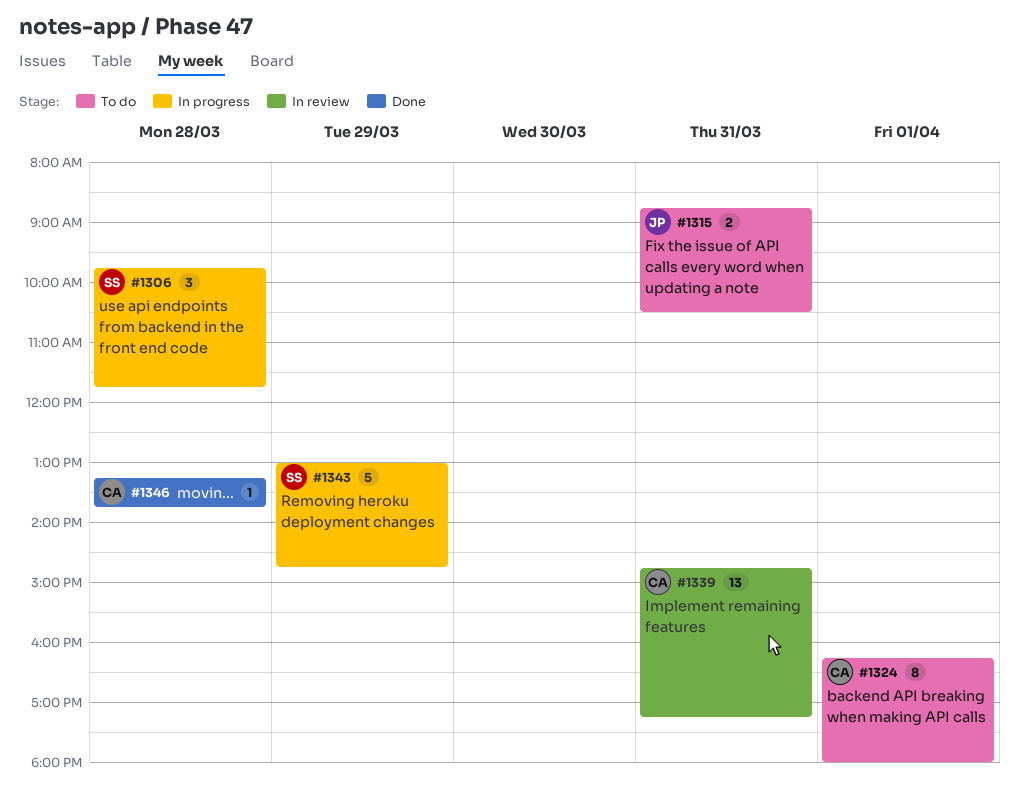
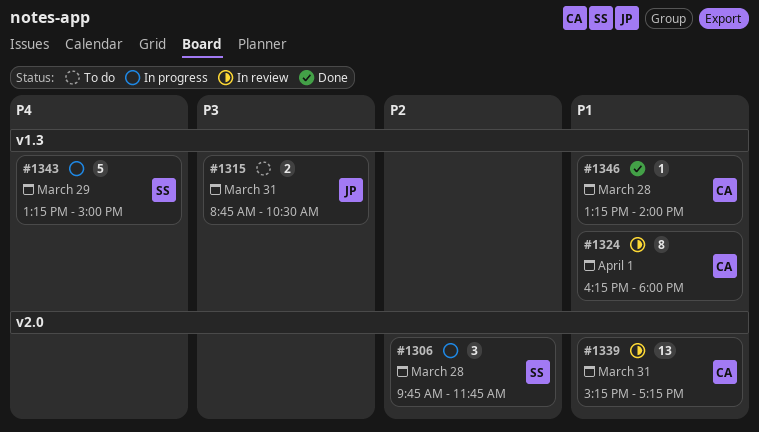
#1324, status: To do -> In review
#1339, begins: 14:45 -> 15:15
#1343, begins: 13:00 -> 13:15
#1343, ends: 14:45 -> 15:00
#1346, ends: 13:45 -> 14:00

